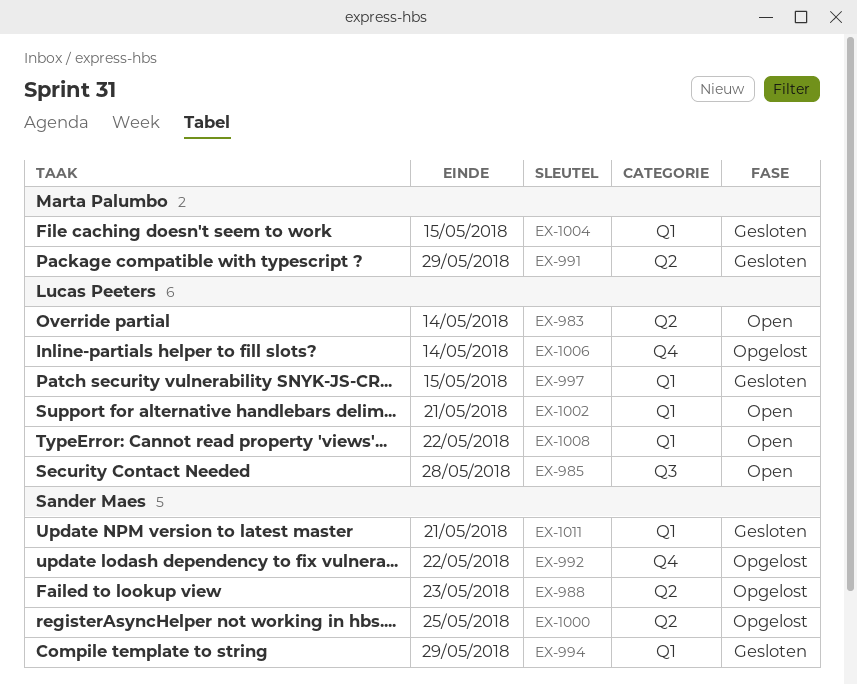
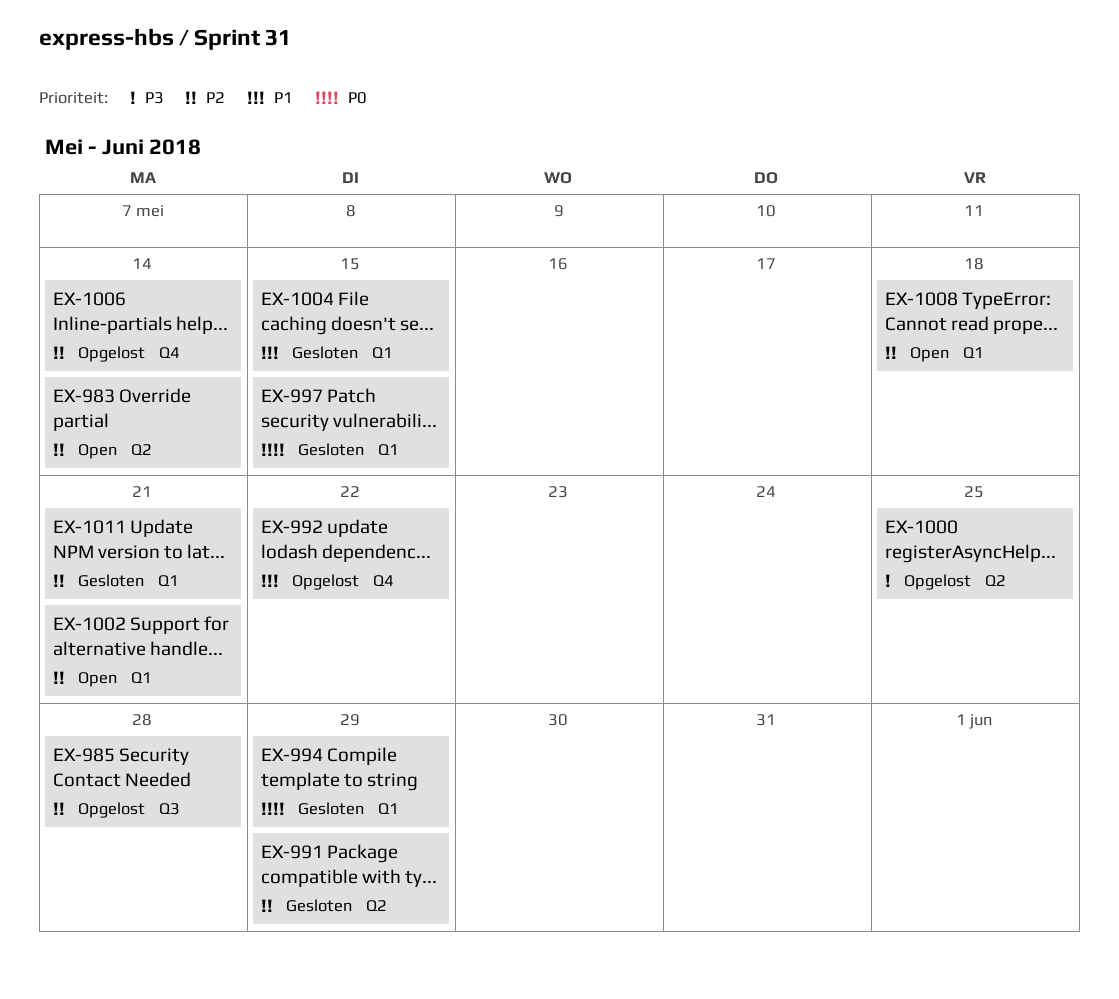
EX-985, status: Open -> Opgelost
EX-988: present -> none
EX-1008, due: May 22 -> May 18

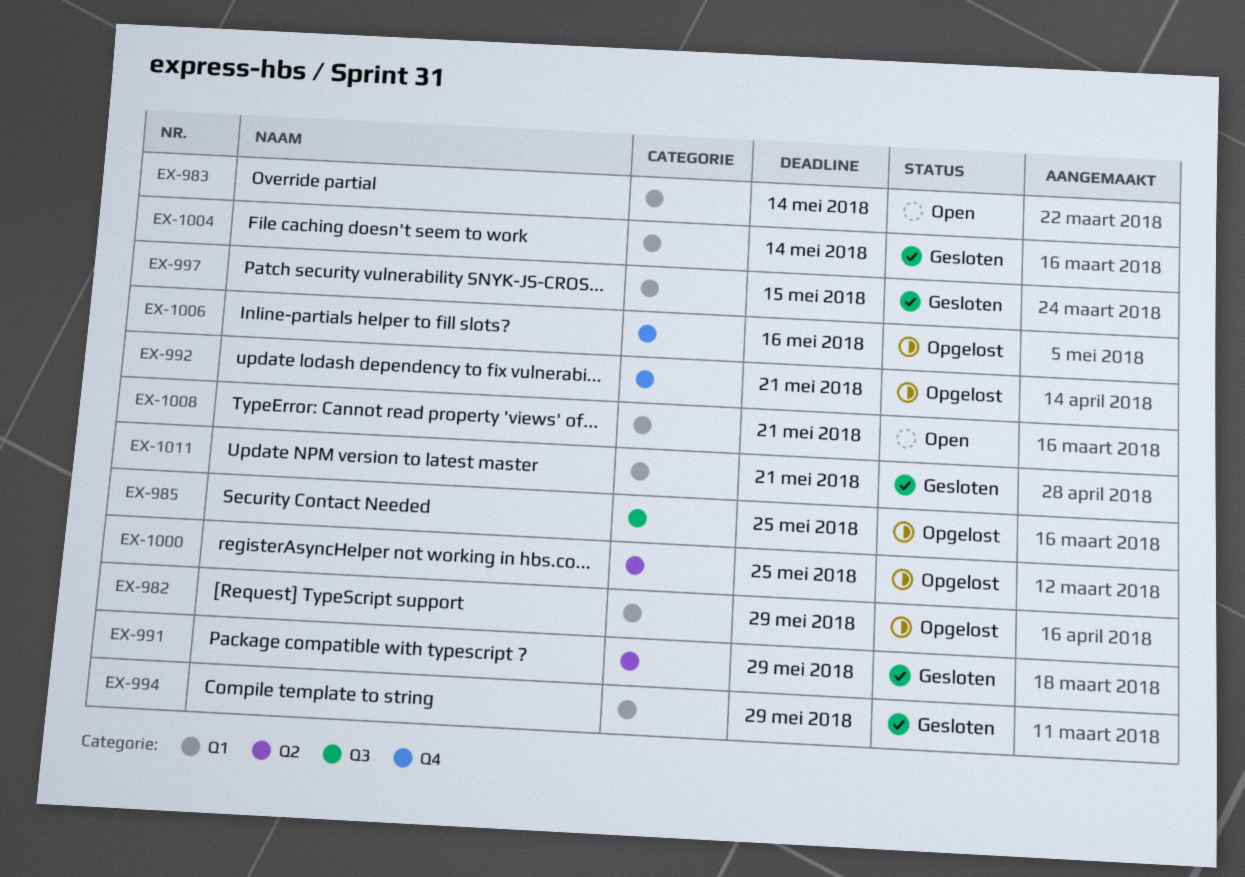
EX-982: none -> present
EX-983, label: Q2 -> Q1
EX-985, due: May 28 -> May 25
EX-992, due: May 22 -> May 21
EX-1002: present -> none
EX-1004, due: May 15 -> May 14
EX-1006, due: May 14 -> May 16
EX-1008, due: May 18 -> May 21

